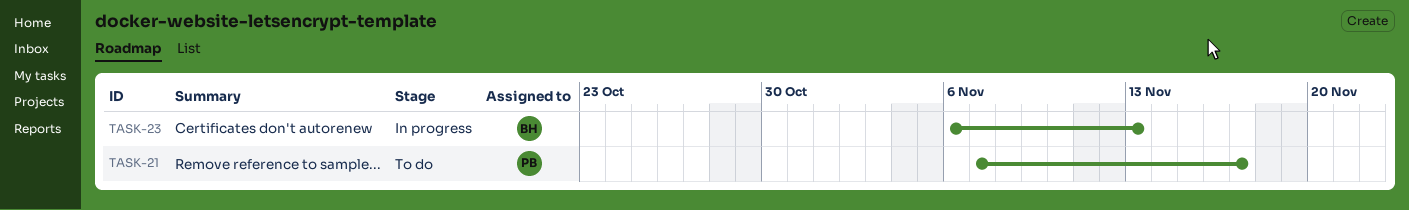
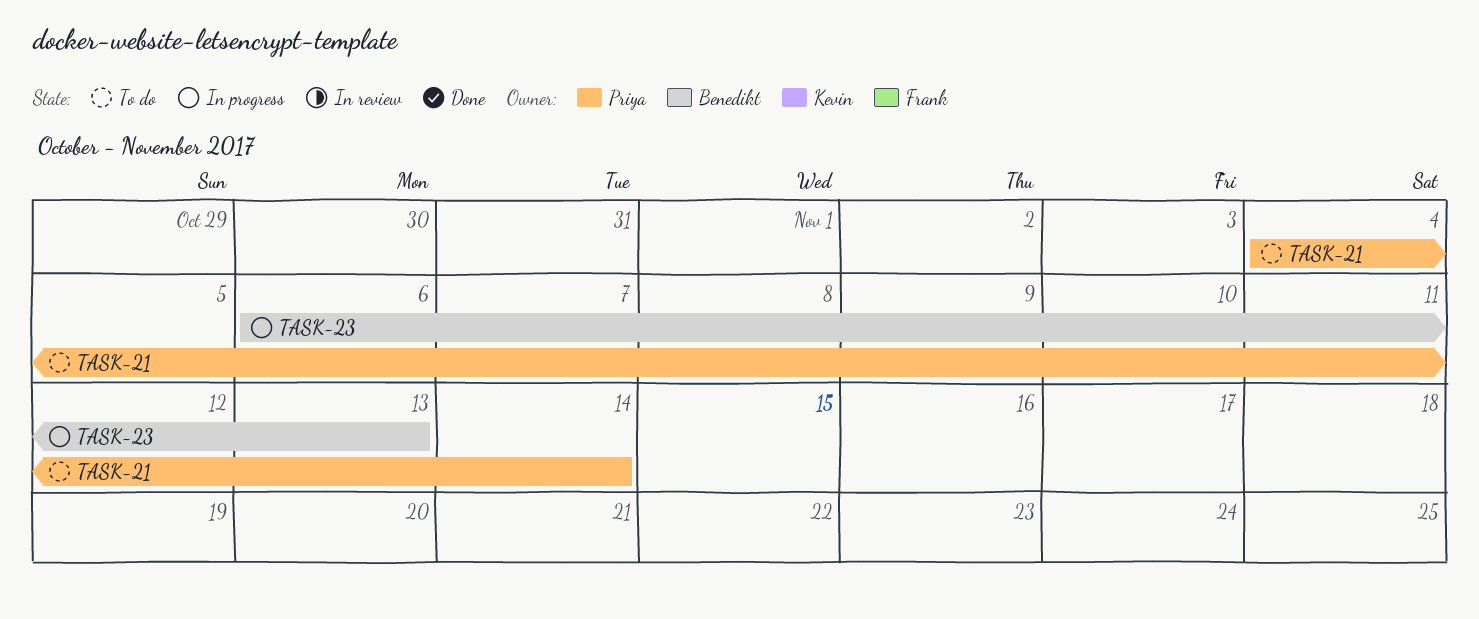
TASK-21, start: Nov 7 -> Nov 4
TASK-21, due: Nov 17 -> Nov 14

